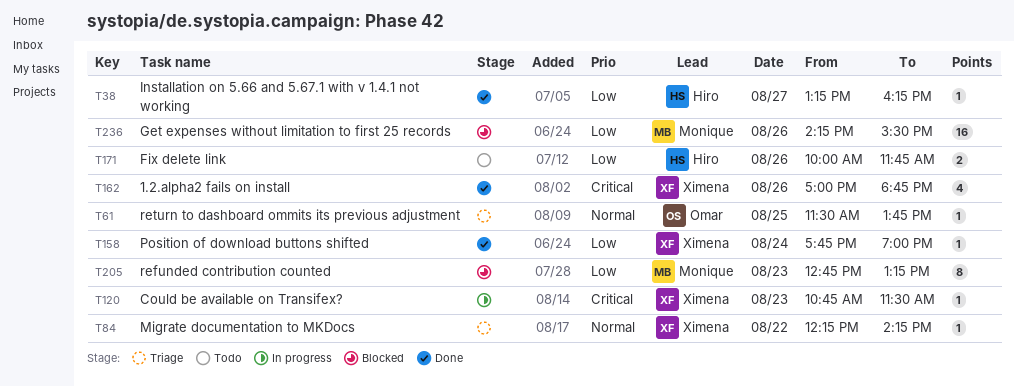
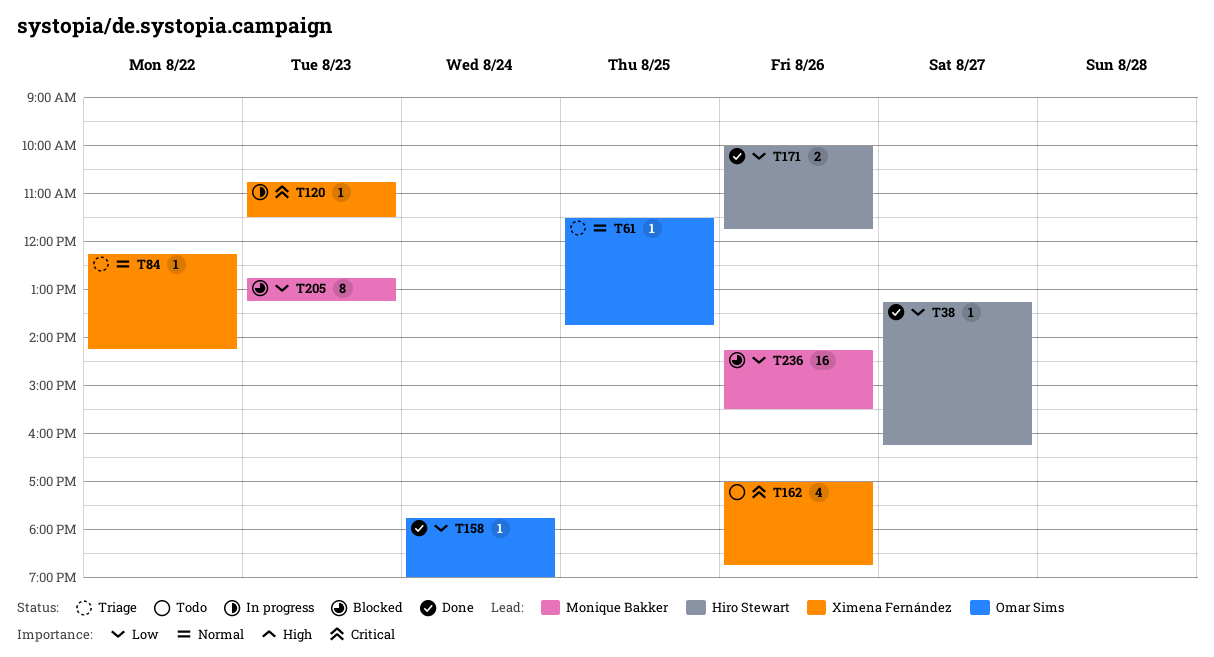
T158, owner: Ximena Fernández -> Omar Sims
T162, status: Done -> Todo
T171, status: Todo -> Done

